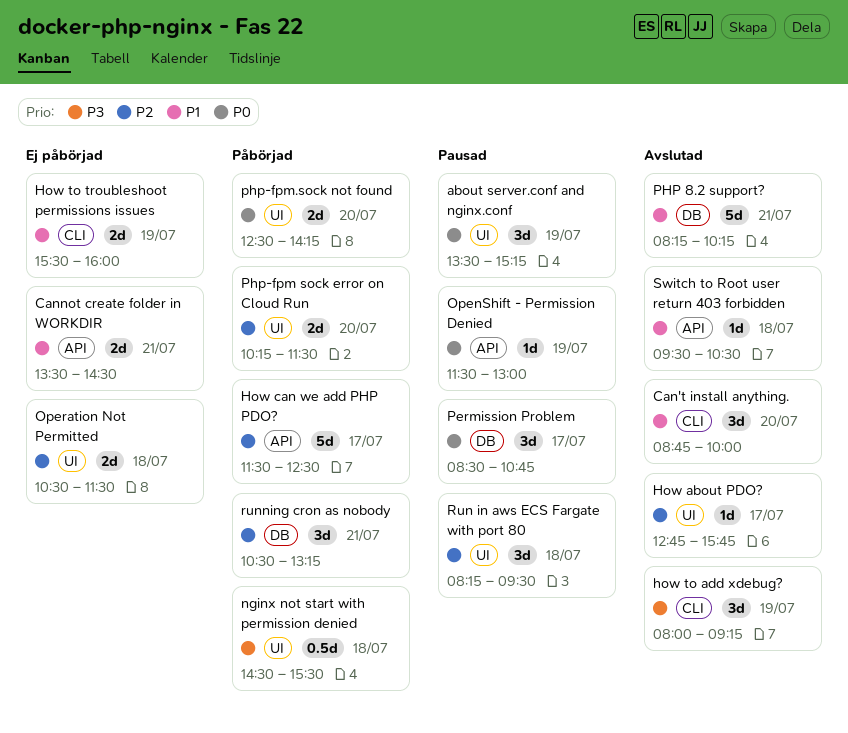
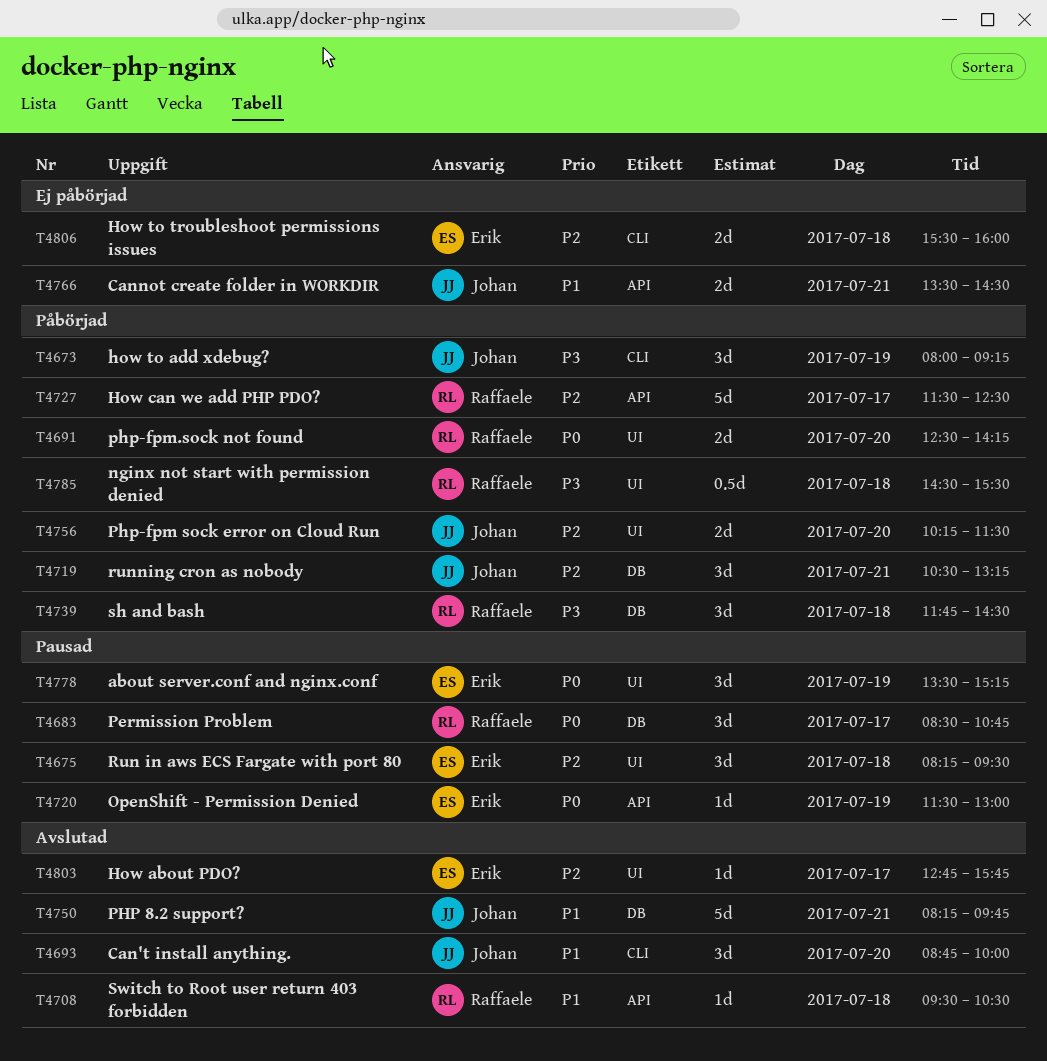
how to add xdebug?, status: Avslutad -> Påbörjad
How to troubleshoot permissions issues, priority: P1 -> P2
How to troubleshoot permissions issues, day: Jul 19 -> Jul 18
Operation Not Permitted: present -> none
PHP 8.2 support?, ends: 10:15 -> 09:45
sh and bash: none -> present

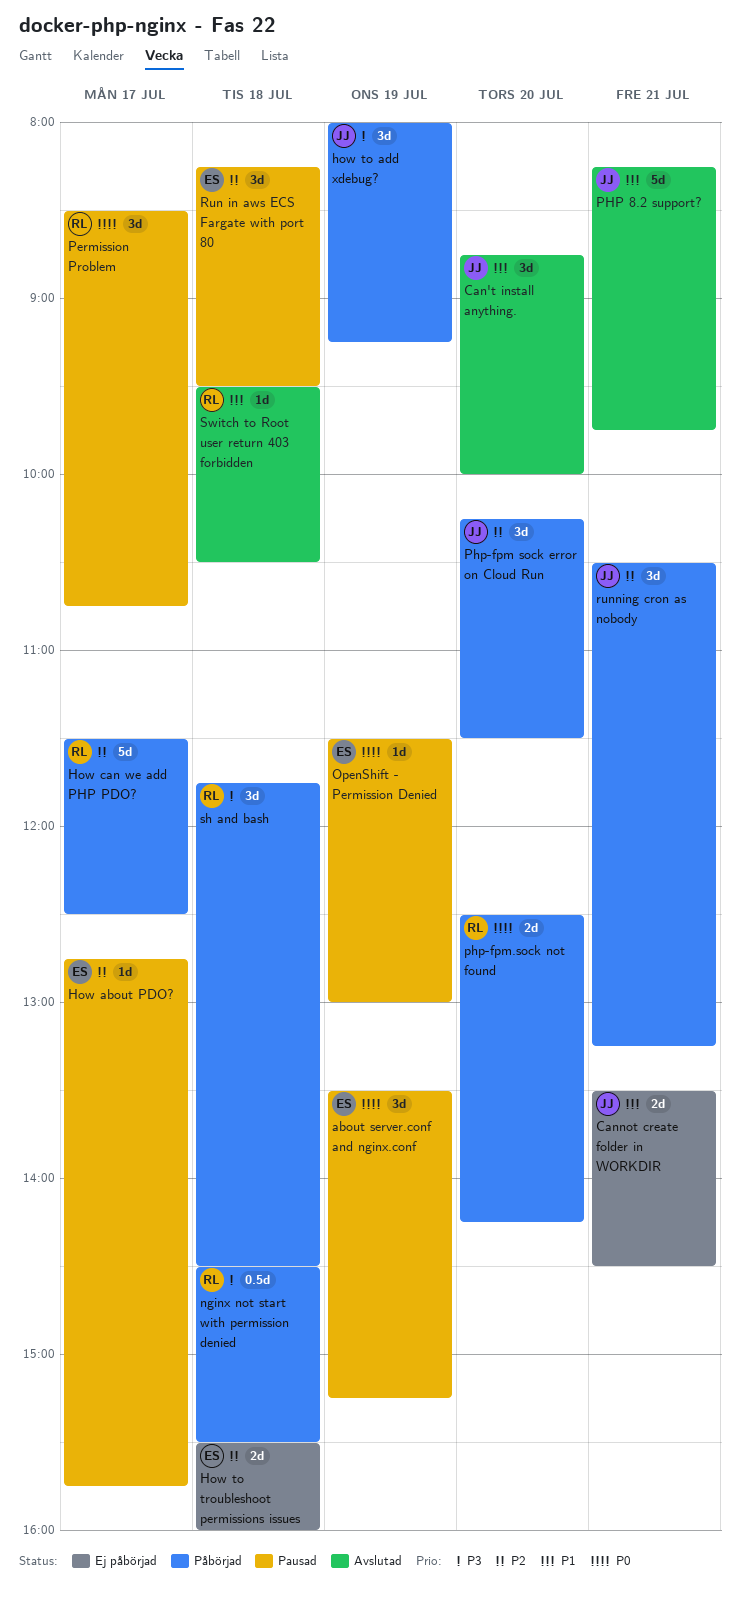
How about PDO?, status: Avslutad -> Pausad
Php-fpm sock error on Cloud Run, estimate: 2d -> 3d

